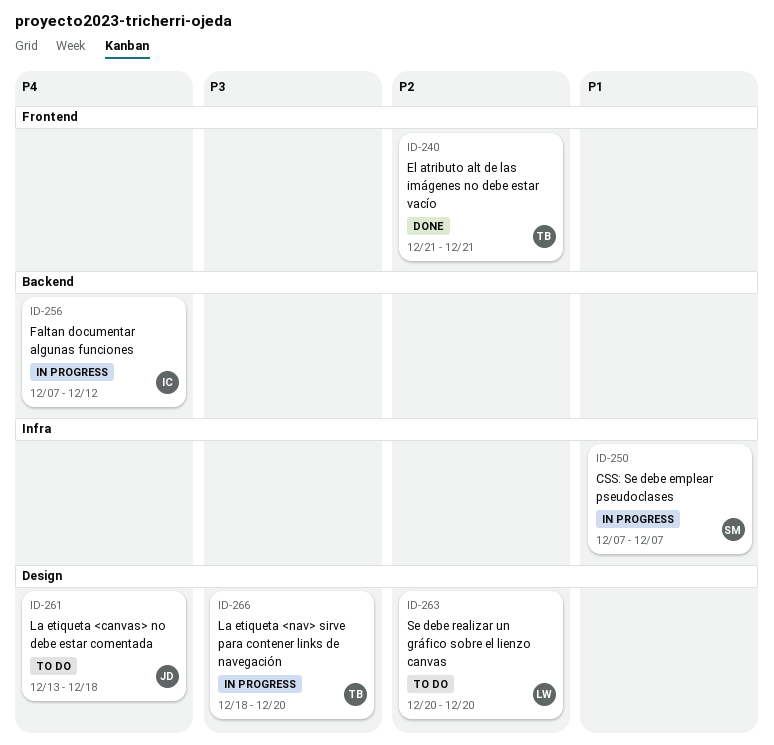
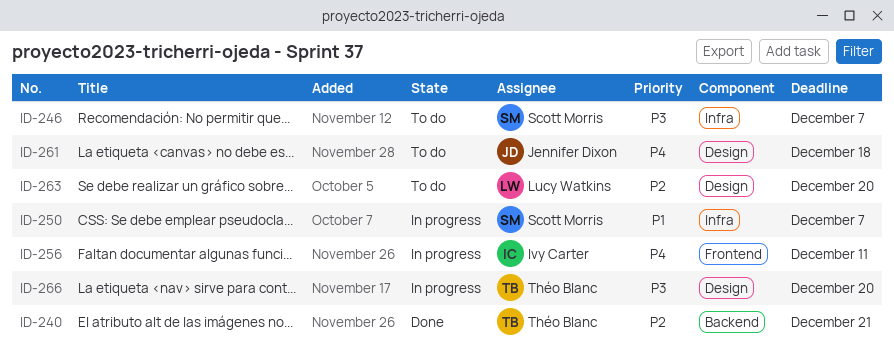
ID-240, label: Frontend -> Backend
ID-246: none -> present
ID-256, label: Backend -> Frontend
ID-256, due: Dec 12 -> Dec 11

